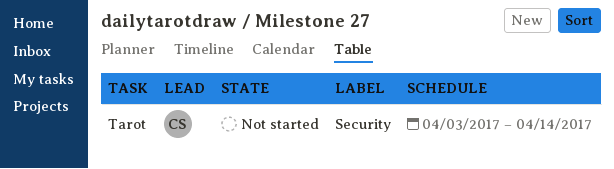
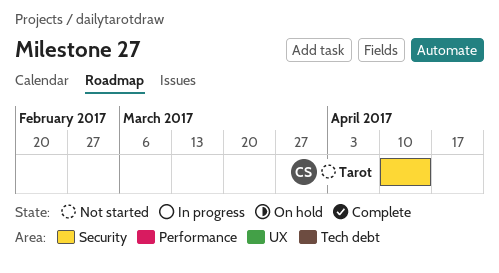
Tarot, start: Apr 3 -> Apr 10

